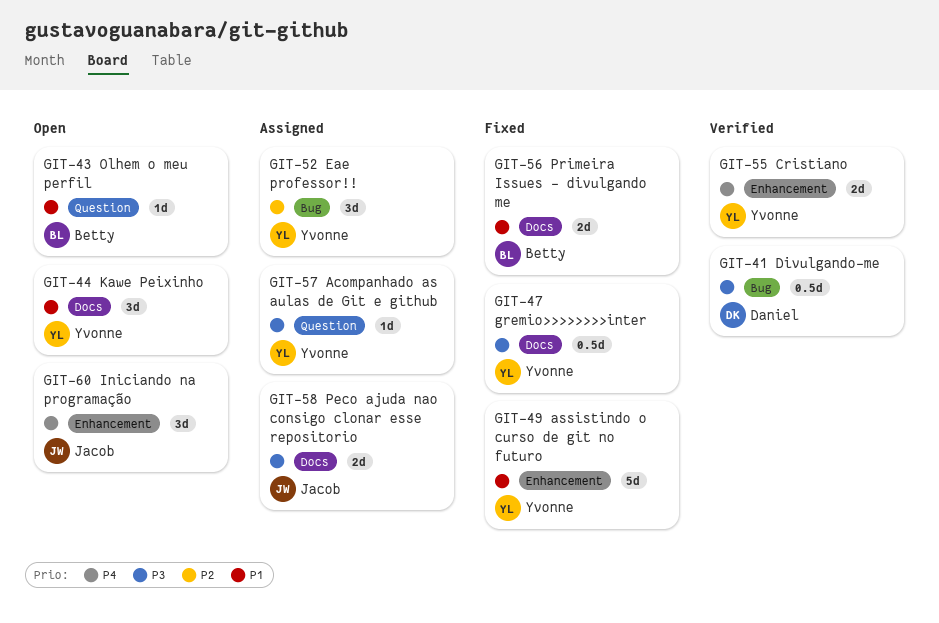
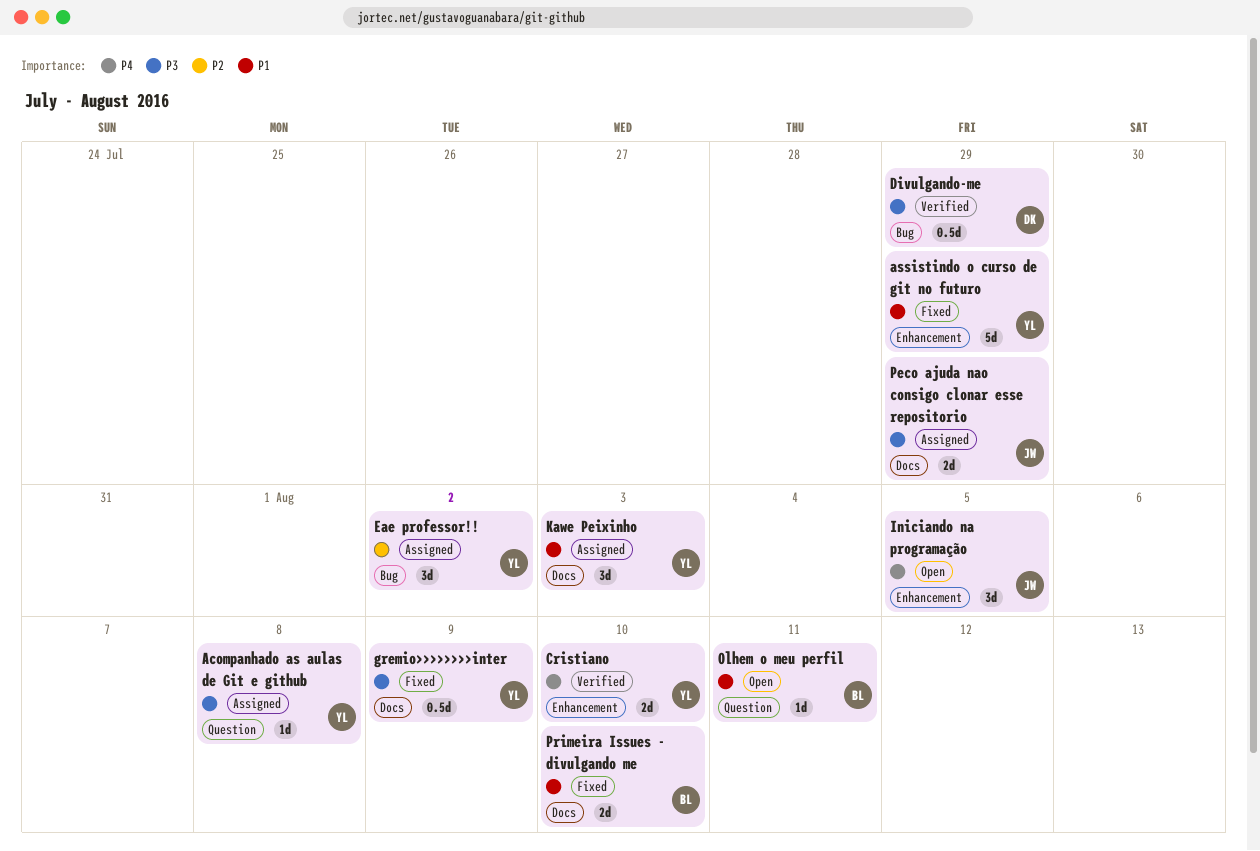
Kawe Peixinho, status: Open -> Assigned

